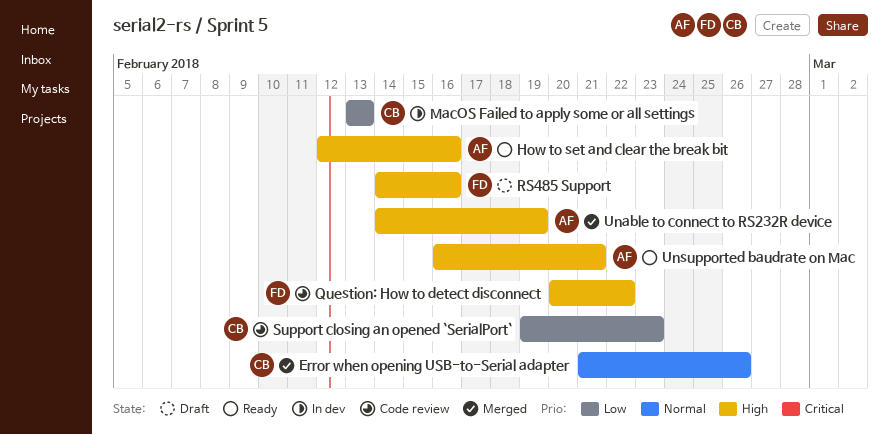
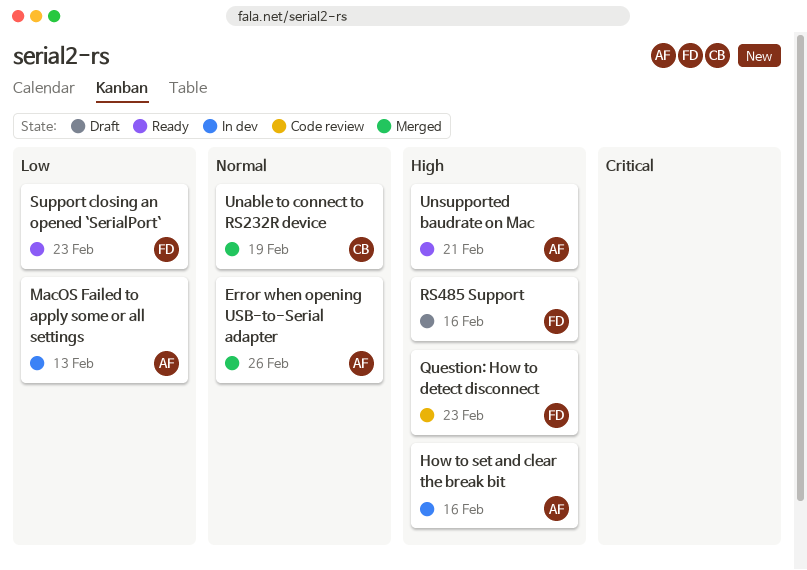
Error when opening USB-to-Serial adapter, owner: CB -> AF
How to set and clear the break bit, status: Ready -> In dev
MacOS Failed to apply some or all settings, owner: CB -> AF
Question: How to detect disconnect, due: Feb 22 -> Feb 23
Support closing an opened `SerialPort`, status: Code review -> Ready
Support closing an opened `SerialPort`, owner: CB -> FD
Unable to connect to RS232R device, owner: AF -> CB
Unable to connect to RS232R device, priority: High -> Normal

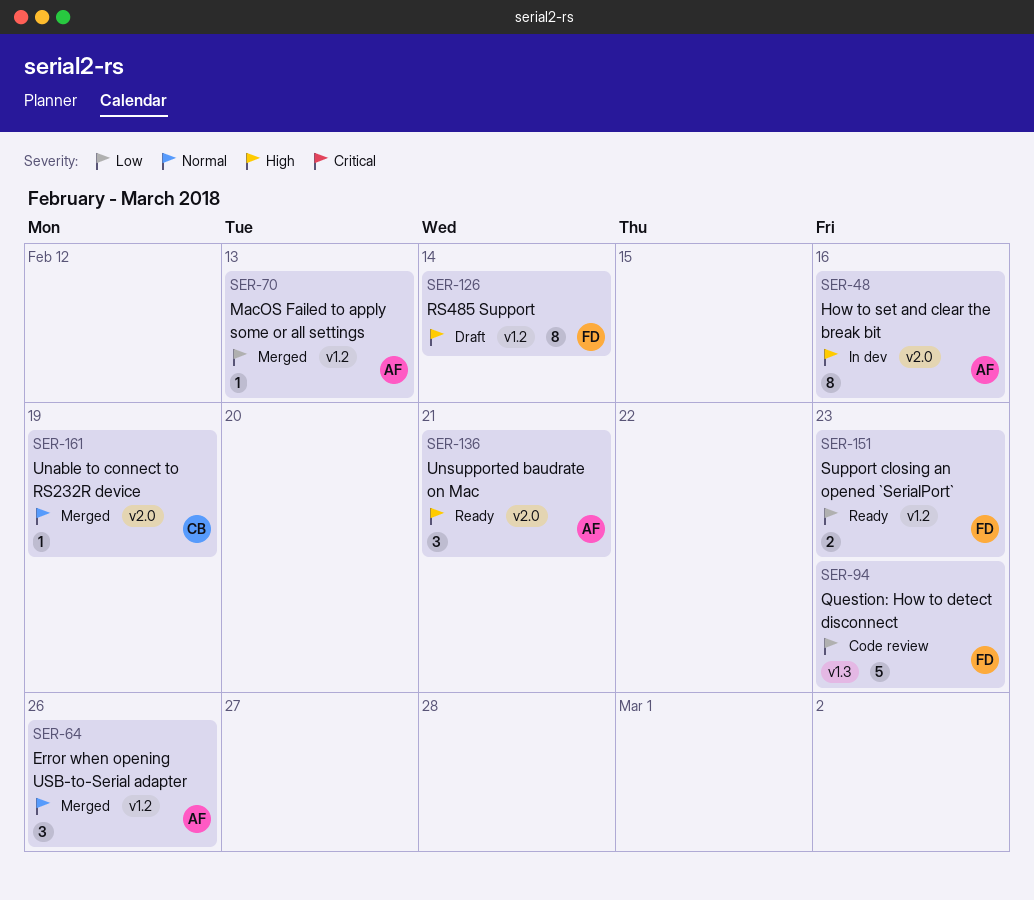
MacOS Failed to apply some or all settings, status: In dev -> Merged
Question: How to detect disconnect, priority: High -> Low
RS485 Support, due: Feb 16 -> Feb 14

